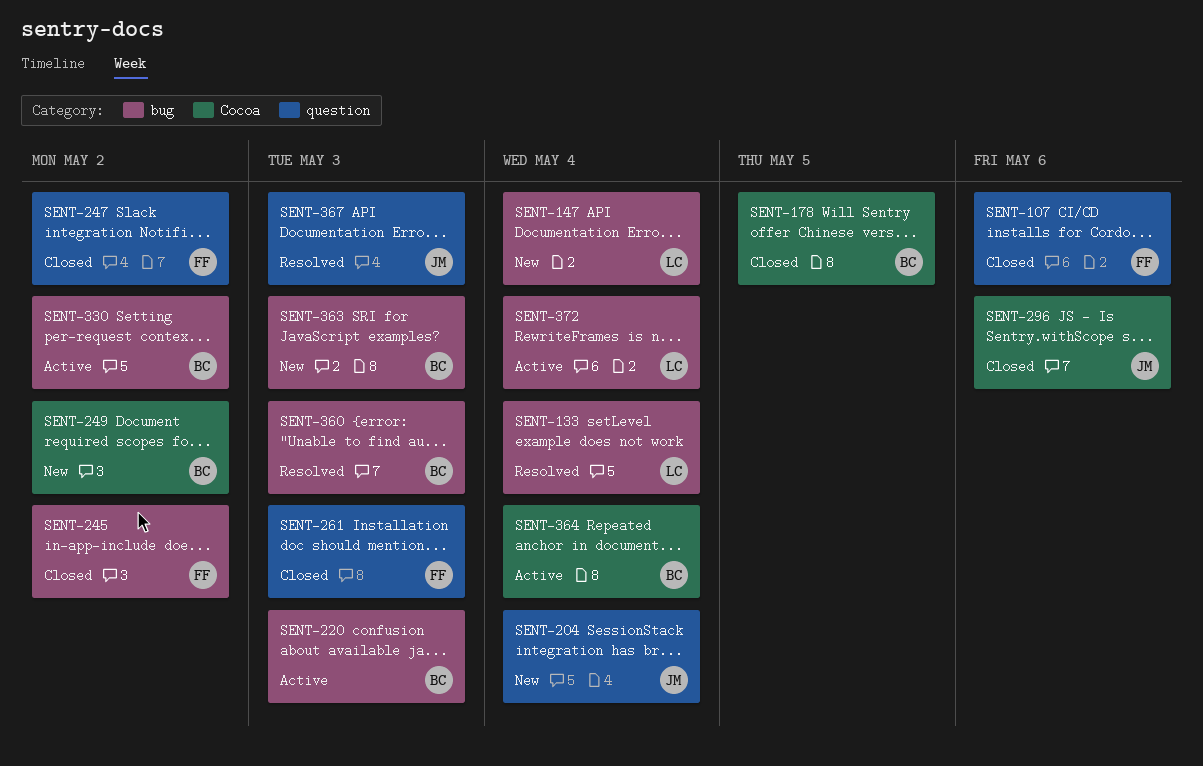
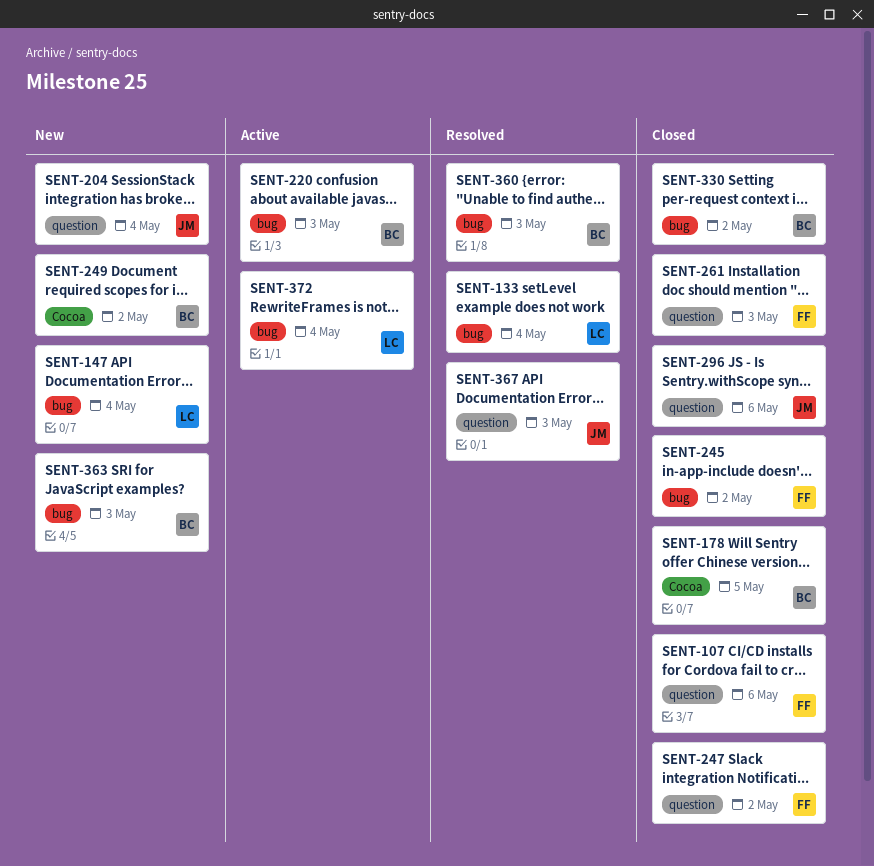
SENT-296, label: Cocoa -> question
SENT-330, status: Active -> Closed
SENT-364: present -> none

